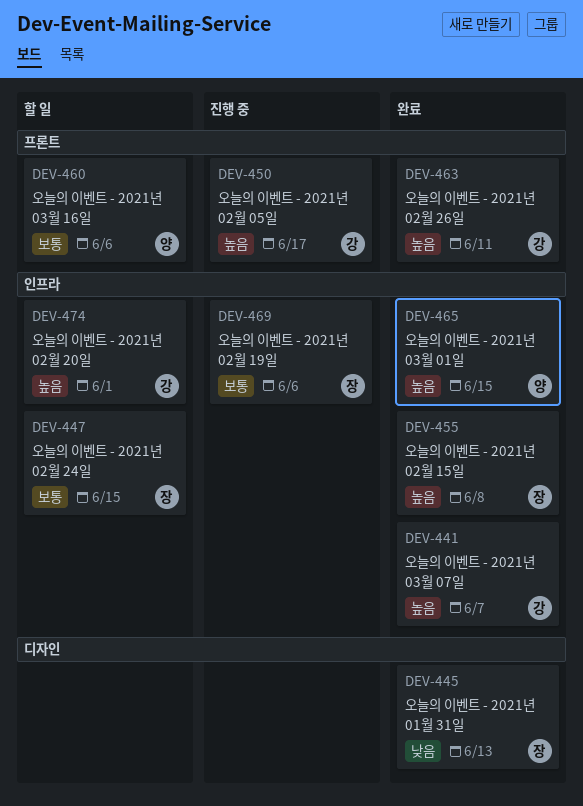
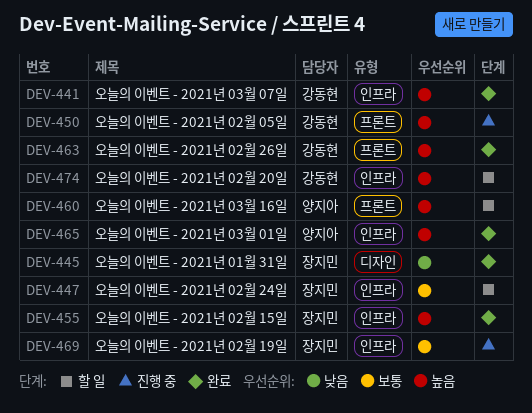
DEV-460, priority: 보통 -> 높음

